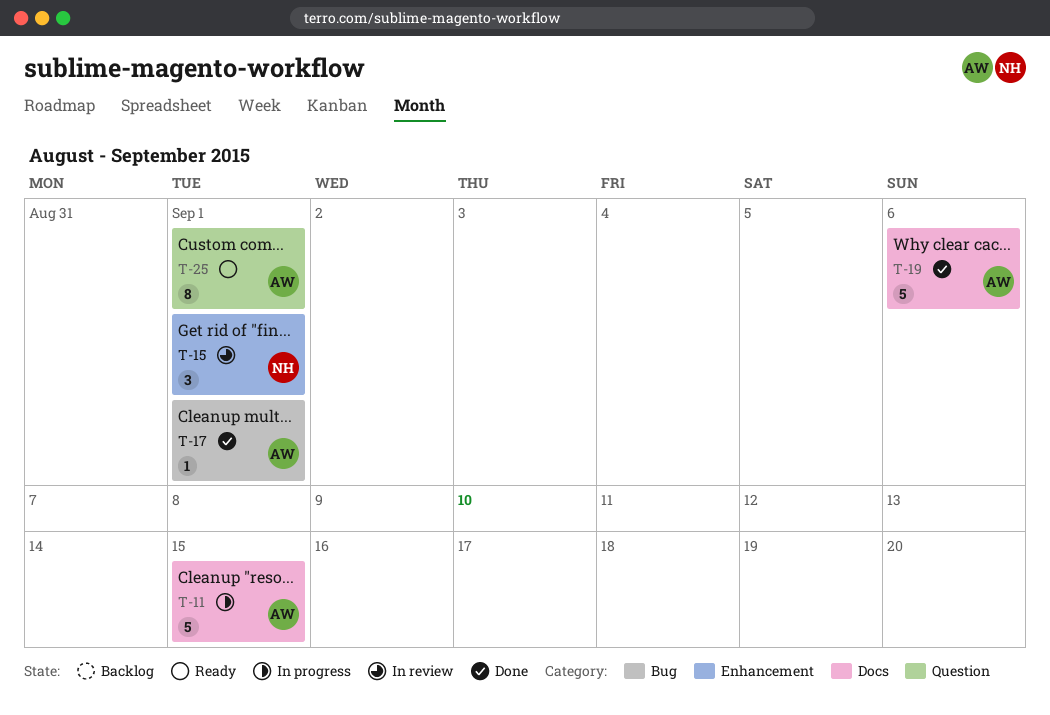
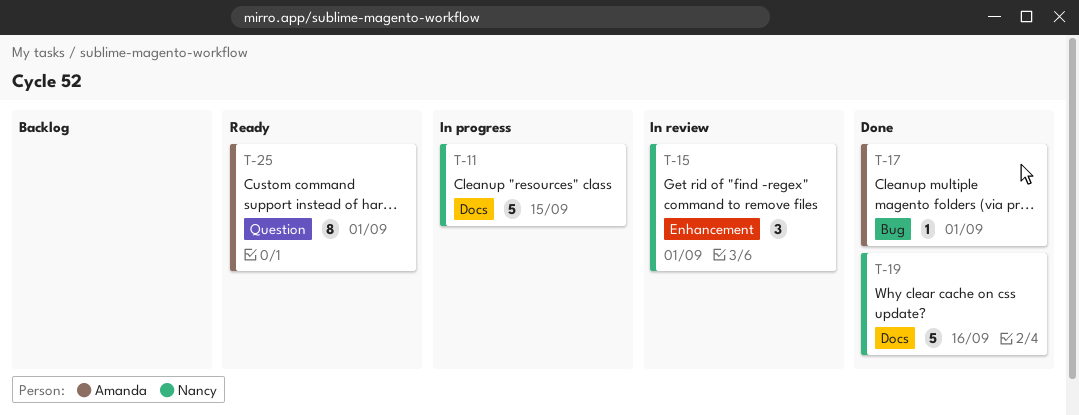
T-11, owner: Amanda -> Nancy
T-19, owner: Amanda -> Nancy
T-19, due: Sep 6 -> Sep 16

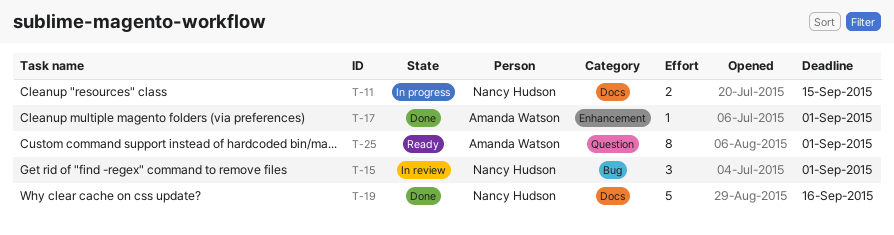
T-11, estimate: 5 -> 2
T-15, label: Enhancement -> Bug
T-17, label: Bug -> Enhancement

